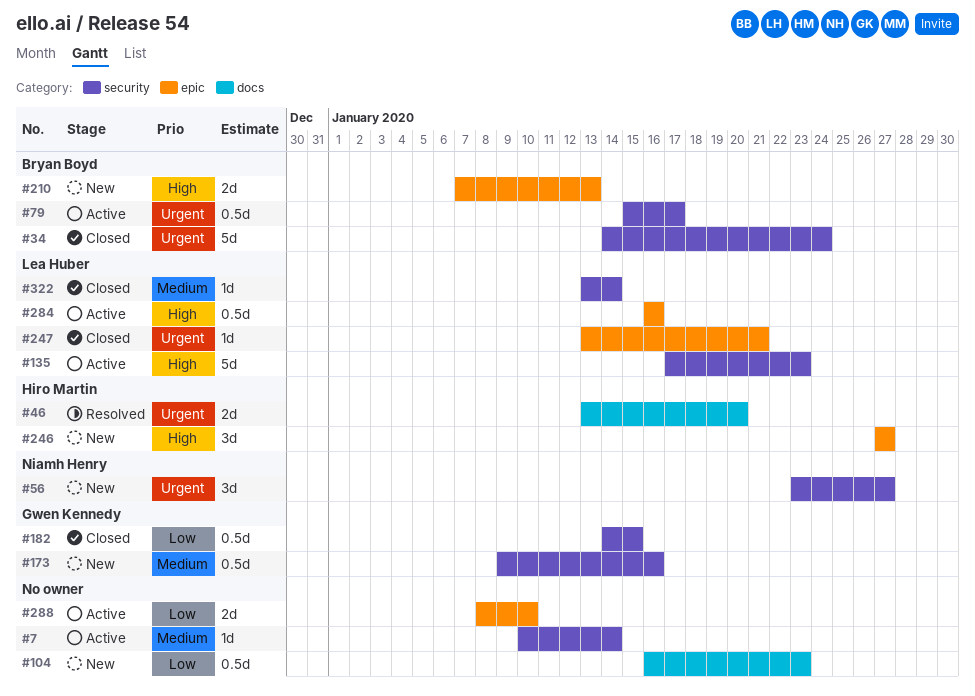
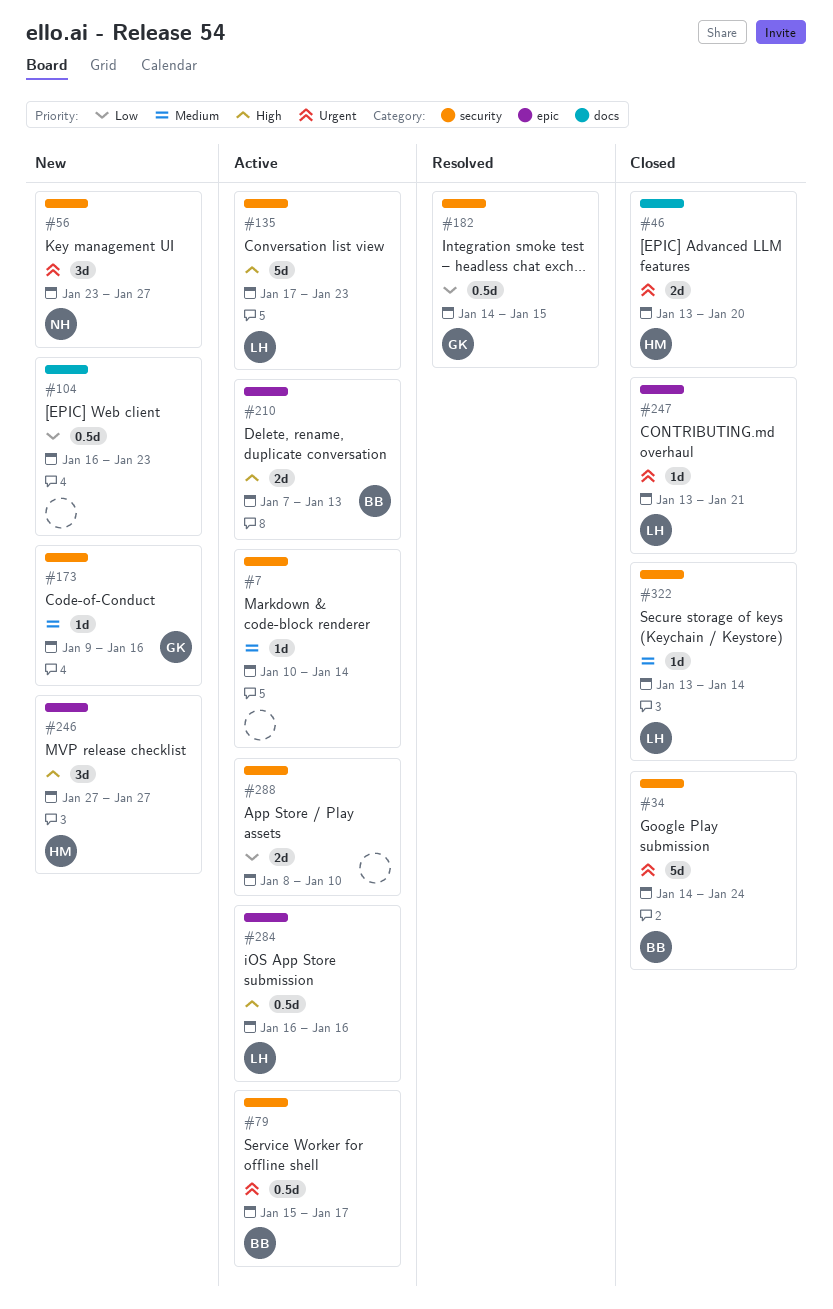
#46, status: Resolved -> Closed
#173, estimate: 0.5d -> 1d
#182, status: Closed -> Resolved
#210, status: New -> Active
#288, label: epic -> security

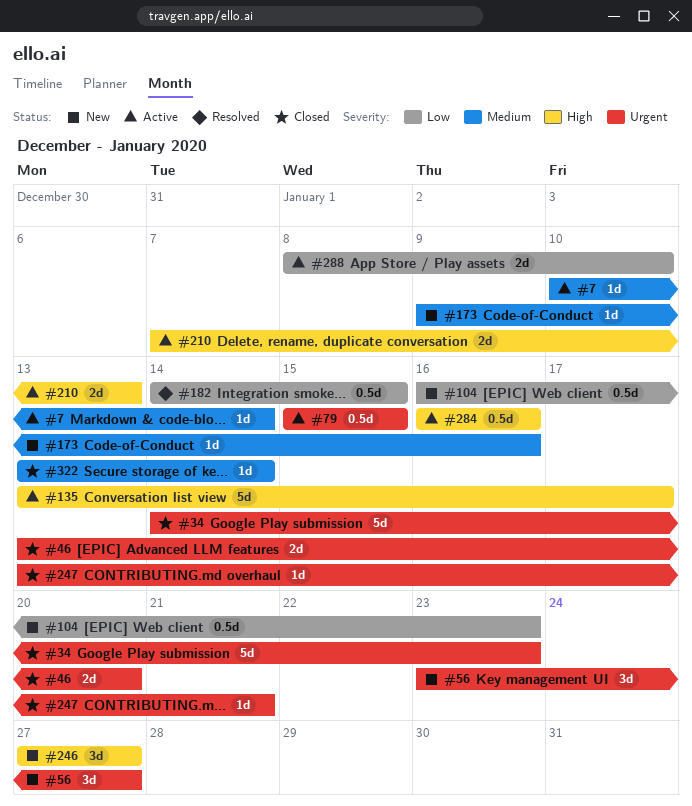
#34, due: Jan 24 -> Jan 23
#79, due: Jan 17 -> Jan 15
#135, start: Jan 17 -> Jan 13
#135, due: Jan 23 -> Jan 17

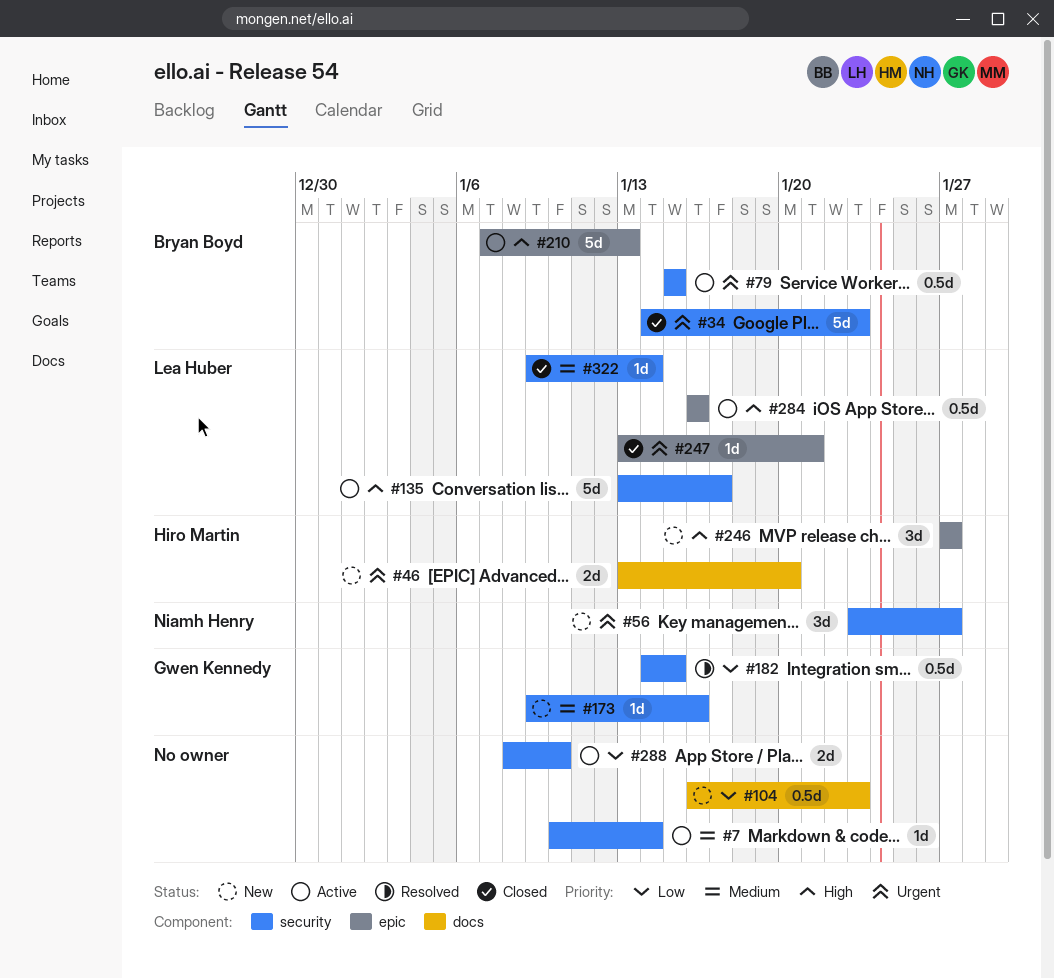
#46, status: Closed -> New
#210, estimate: 2d -> 5d
#322, start: Jan 13 -> Jan 9

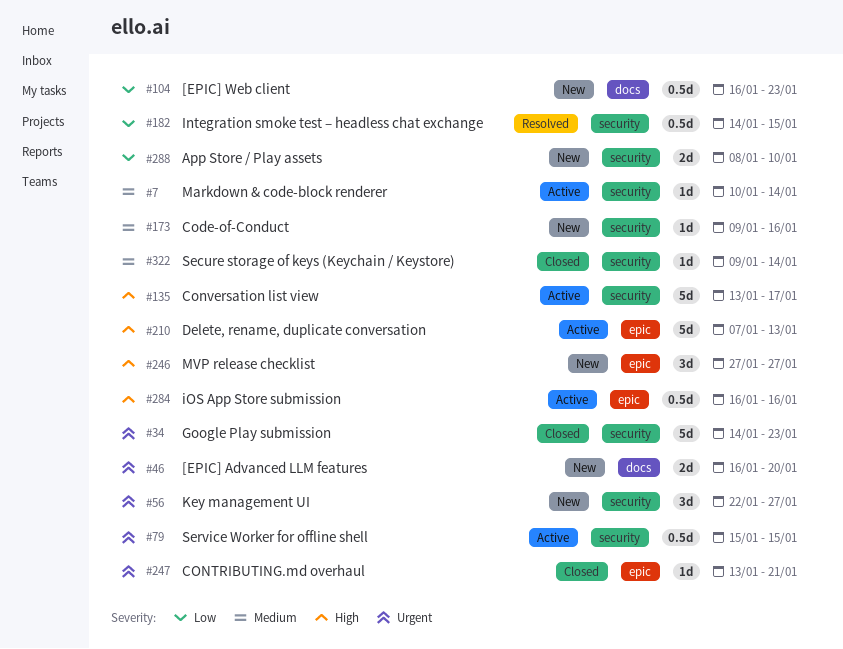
#46, start: Jan 13 -> Jan 16
#56, start: Jan 23 -> Jan 22
#288, status: Active -> New

